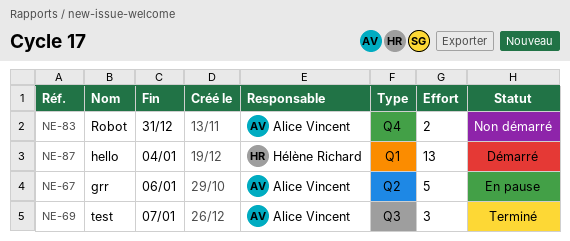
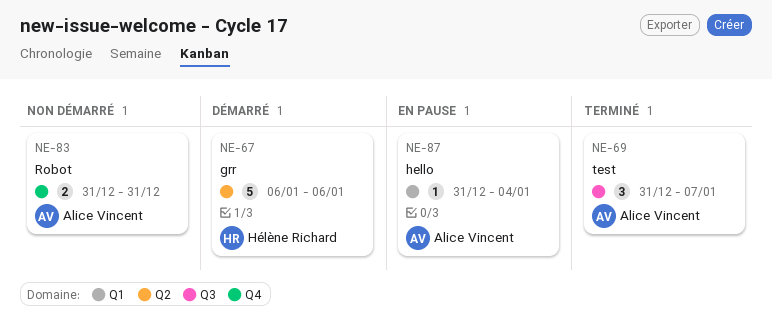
NE-67, status: En pause -> Démarré
NE-67, owner: Alice Vincent -> Hélène Richard
NE-87, status: Démarré -> En pause
NE-87, owner: Hélène Richard -> Alice Vincent
NE-87, estimate: 13 -> 1

